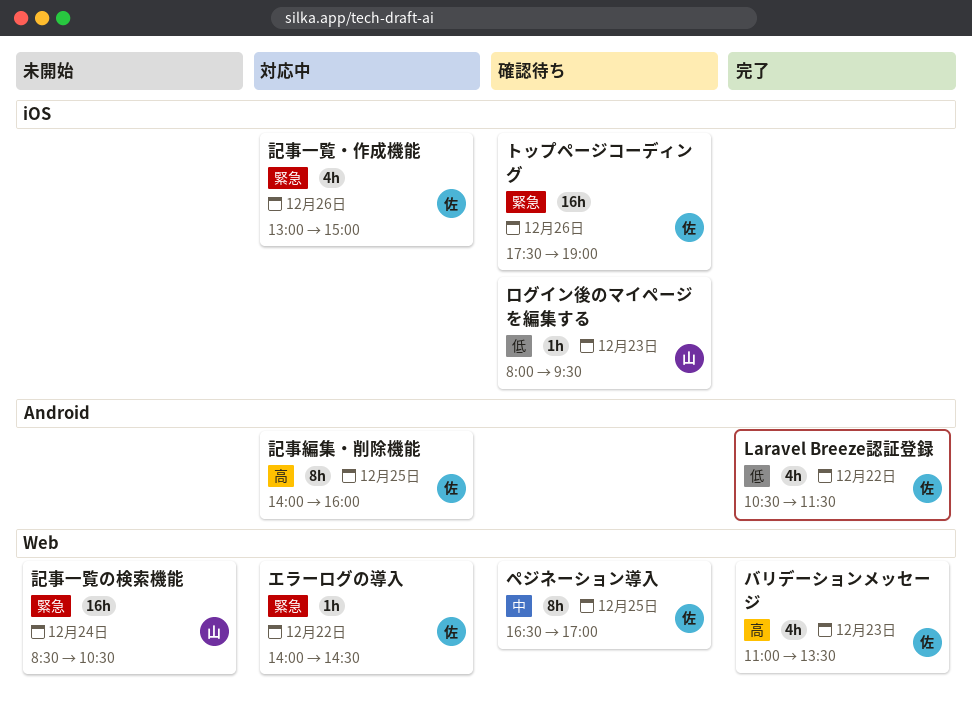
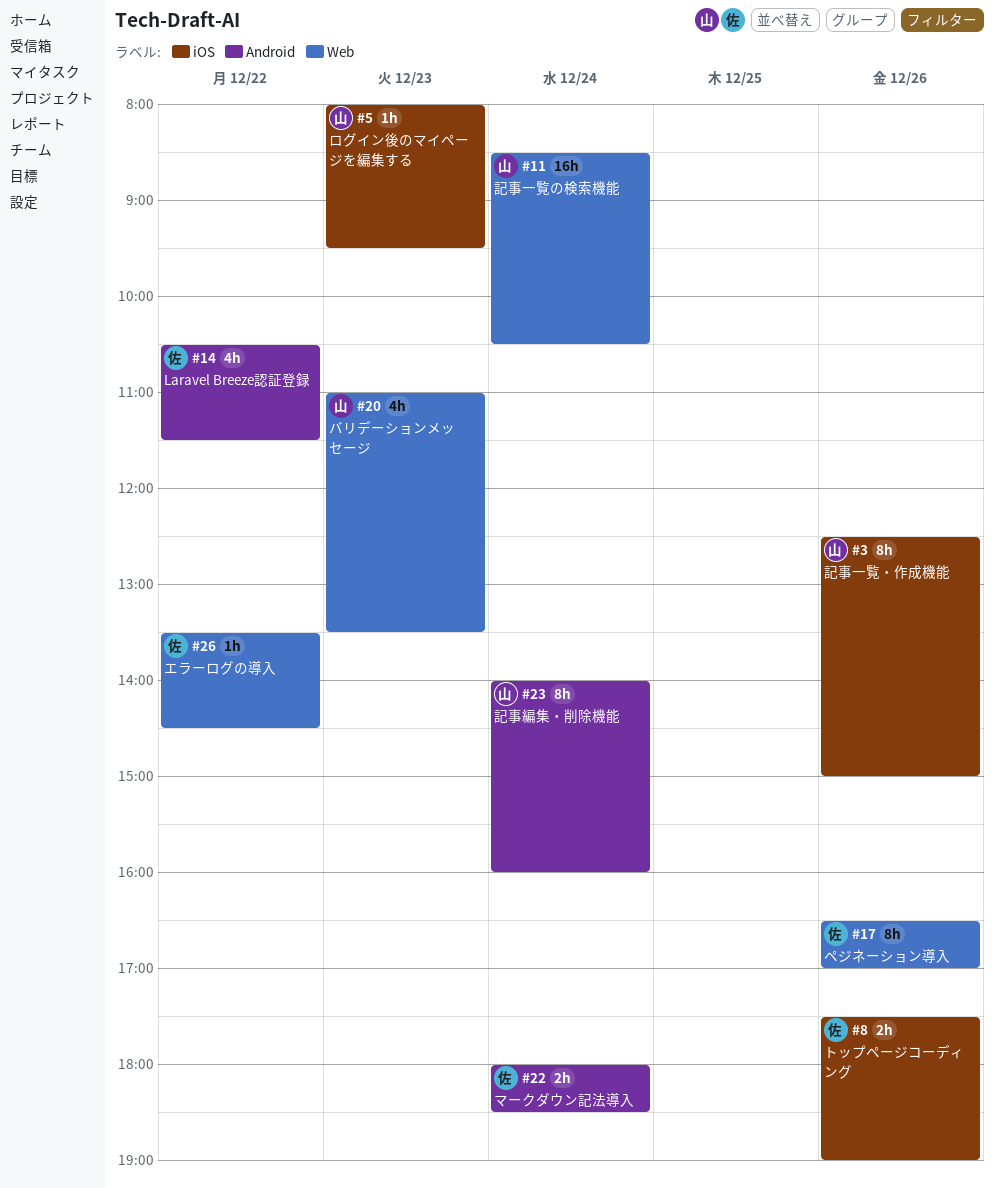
エラーログの導入, begins: 14:00 -> 13:30
トップページコーディング, estimate: 16h -> 2h
バリデーションメッセージ, owner: 佐 -> 山
ペジネーション導入, day: Dec 25 -> Dec 26
マークダウン記法導入: none -> present
記事一覧・作成機能, owner: 佐 -> 山
記事一覧・作成機能, estimate: 4h -> 8h
記事一覧・作成機能, begins: 13:00 -> 12:30
記事編集・削除機能, owner: 佐 -> 山
記事編集・削除機能, day: Dec 25 -> Dec 24

